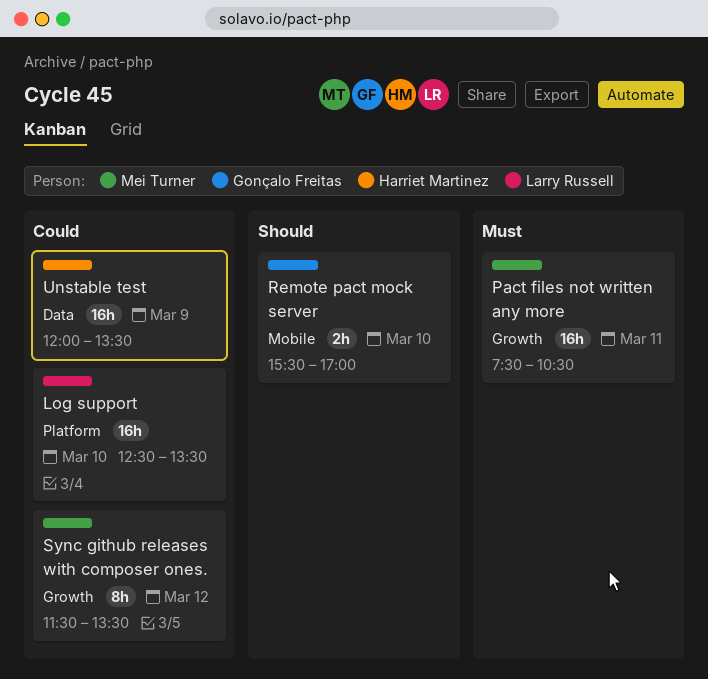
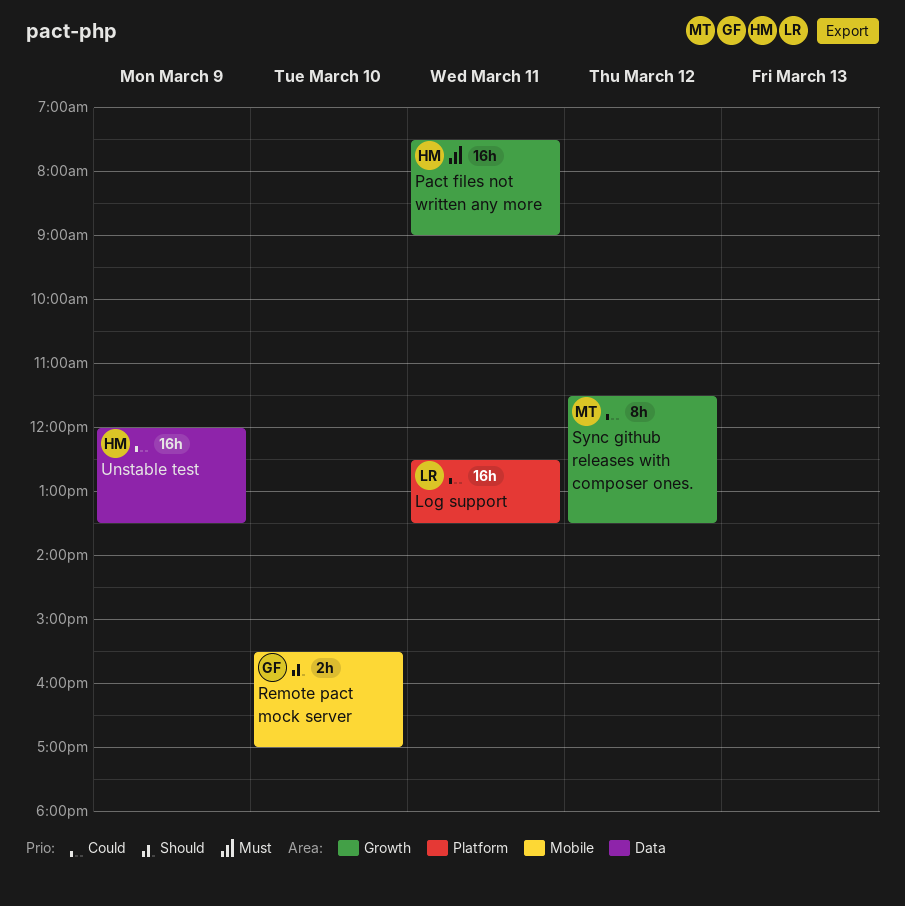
Log support, day: Mar 10 -> Mar 11
Pact files not written any more, owner: Mei Turner -> Harriet Martinez
Pact files not written any more, ends: 10:30 -> 09:00

